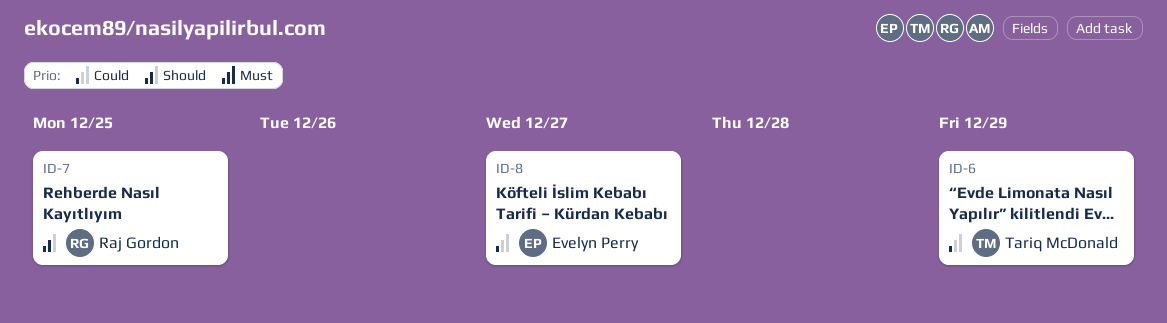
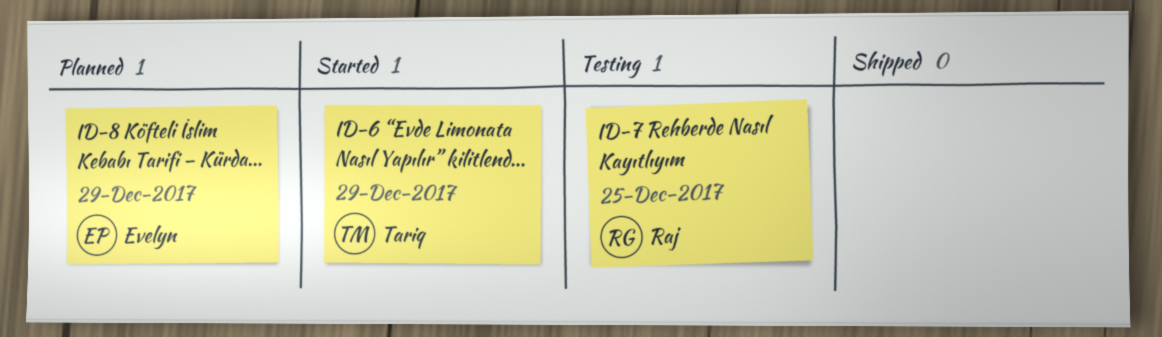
ID-8, due: Dec 27 -> Dec 29

